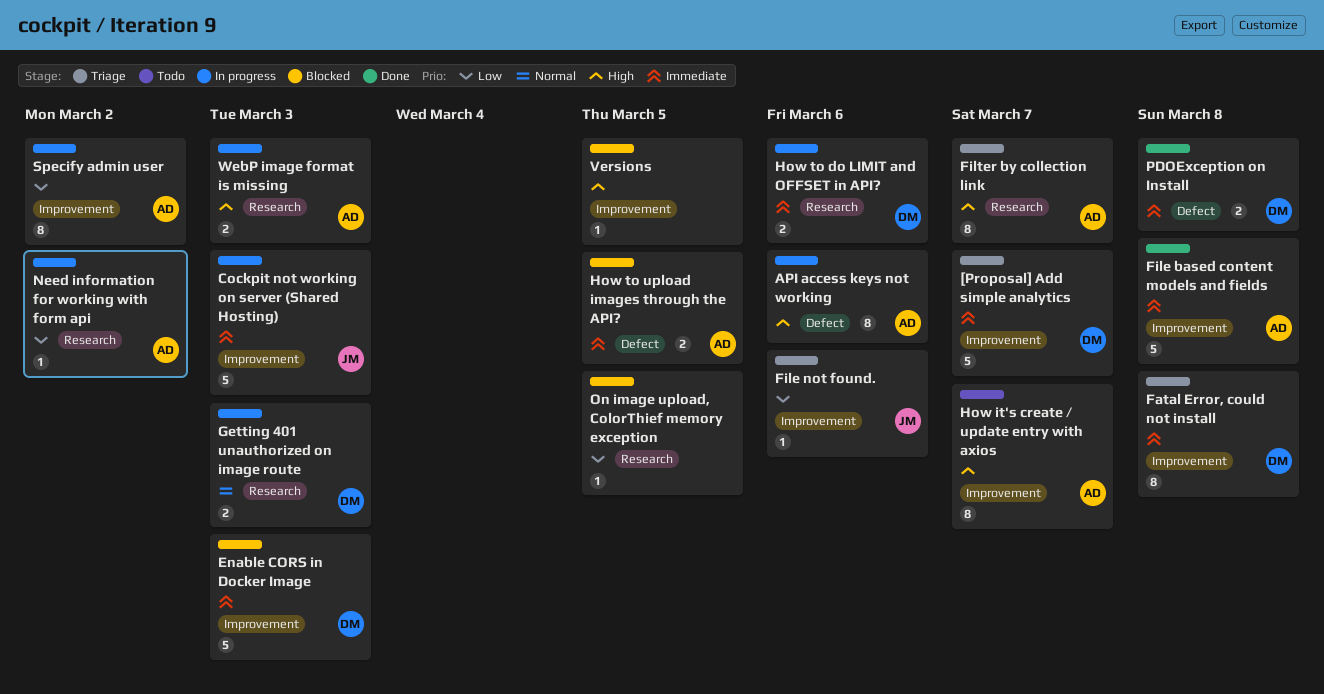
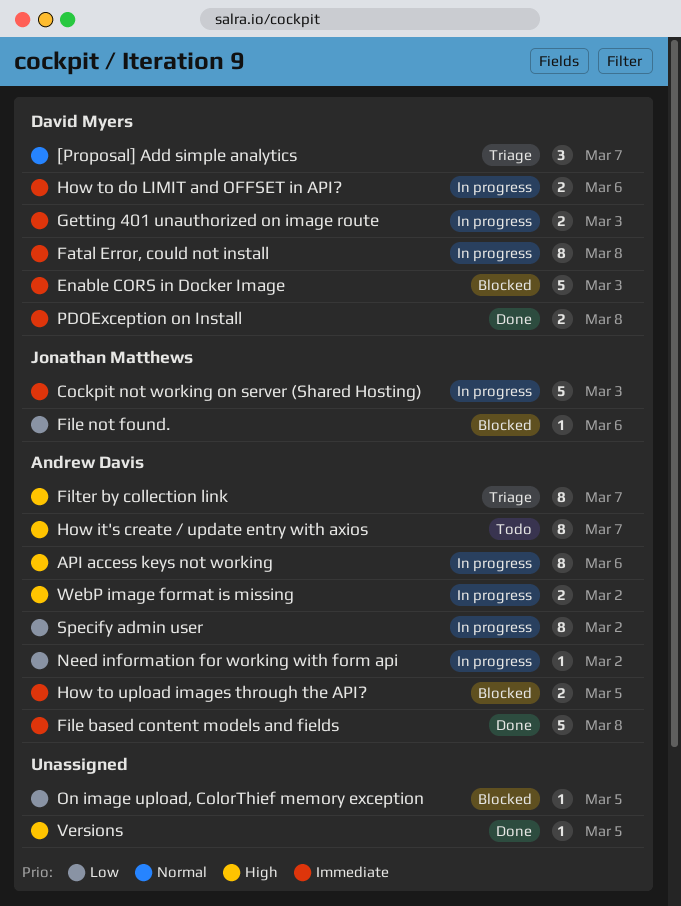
[Proposal] Add simple analytics, priority: Immediate -> Normal
[Proposal] Add simple analytics, estimate: 5 -> 3
Fatal Error, could not install, status: Triage -> In progress
File not found., status: Triage -> Blocked
Getting 401 unauthorized on image route, priority: Normal -> Immediate
Versions, status: Blocked -> Done
WebP image format is missing, due: Mar 3 -> Mar 2

